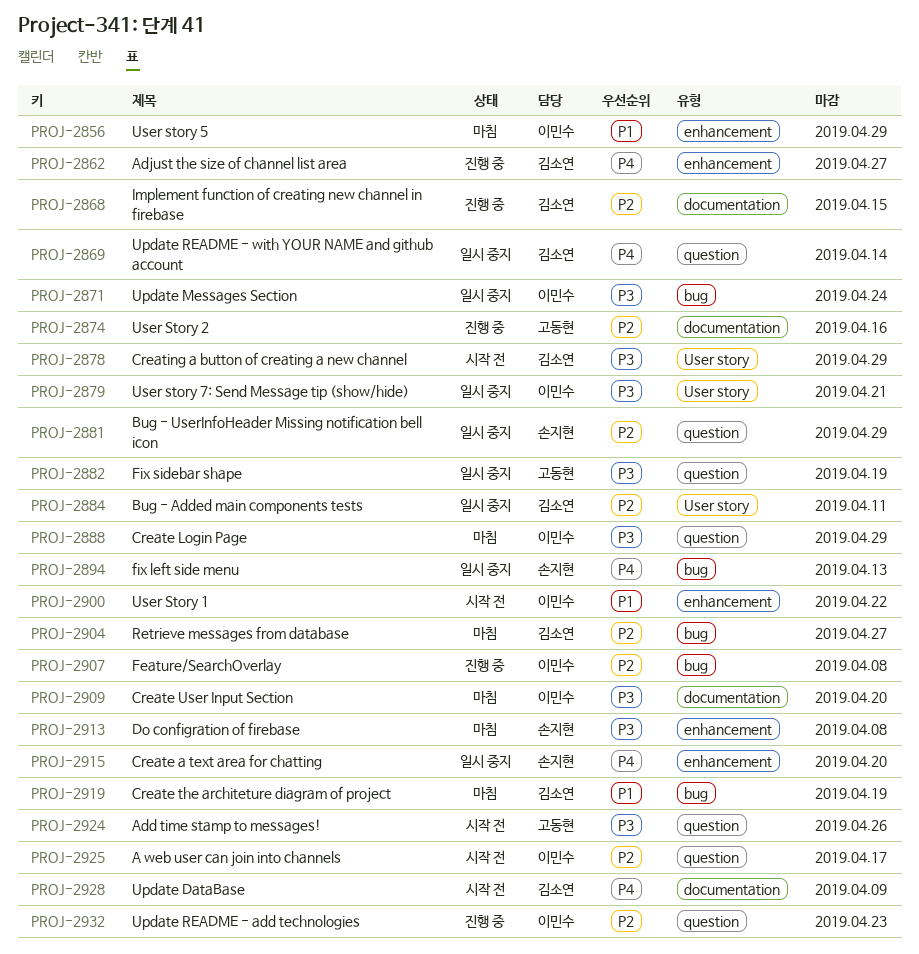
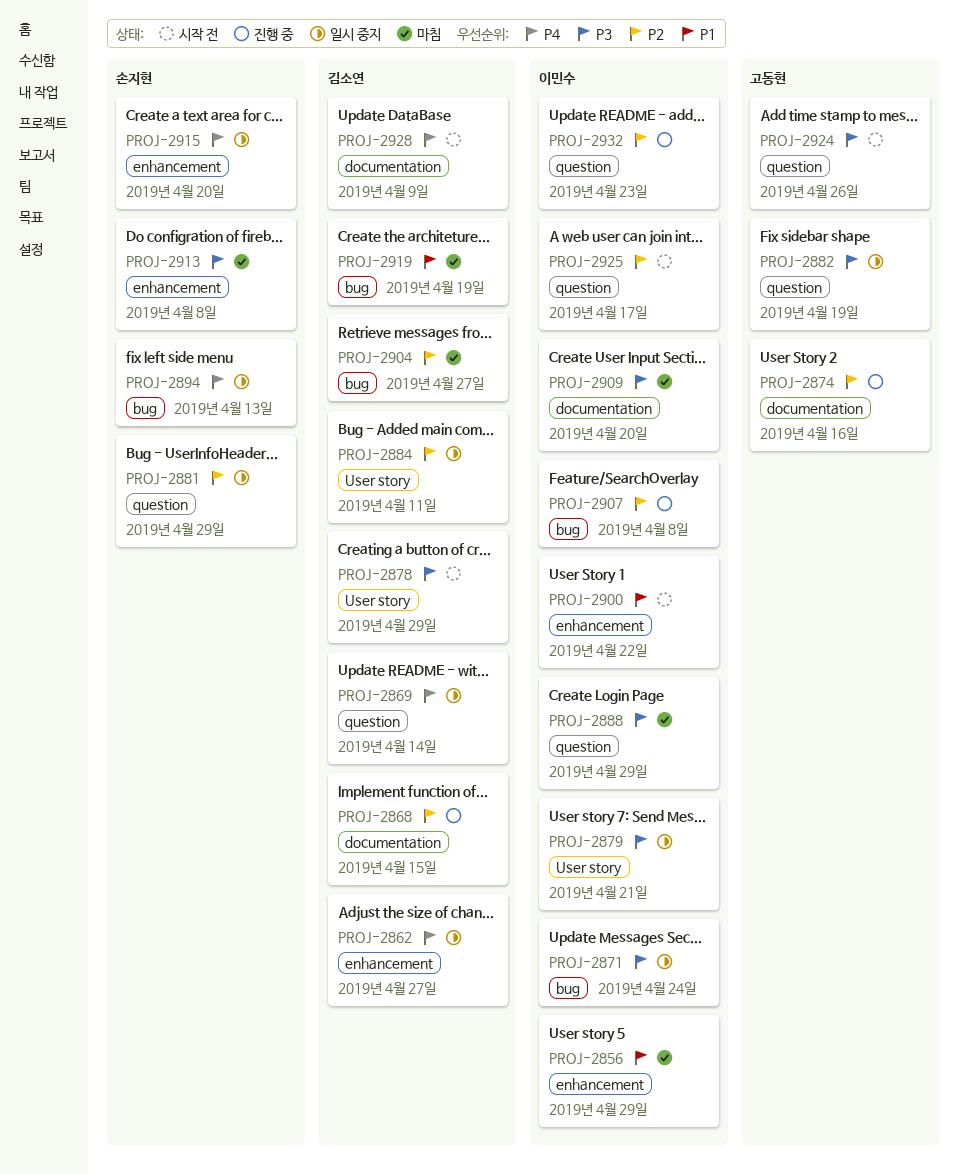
PROJ-2862, status: 진행 중 -> 일시 중지

